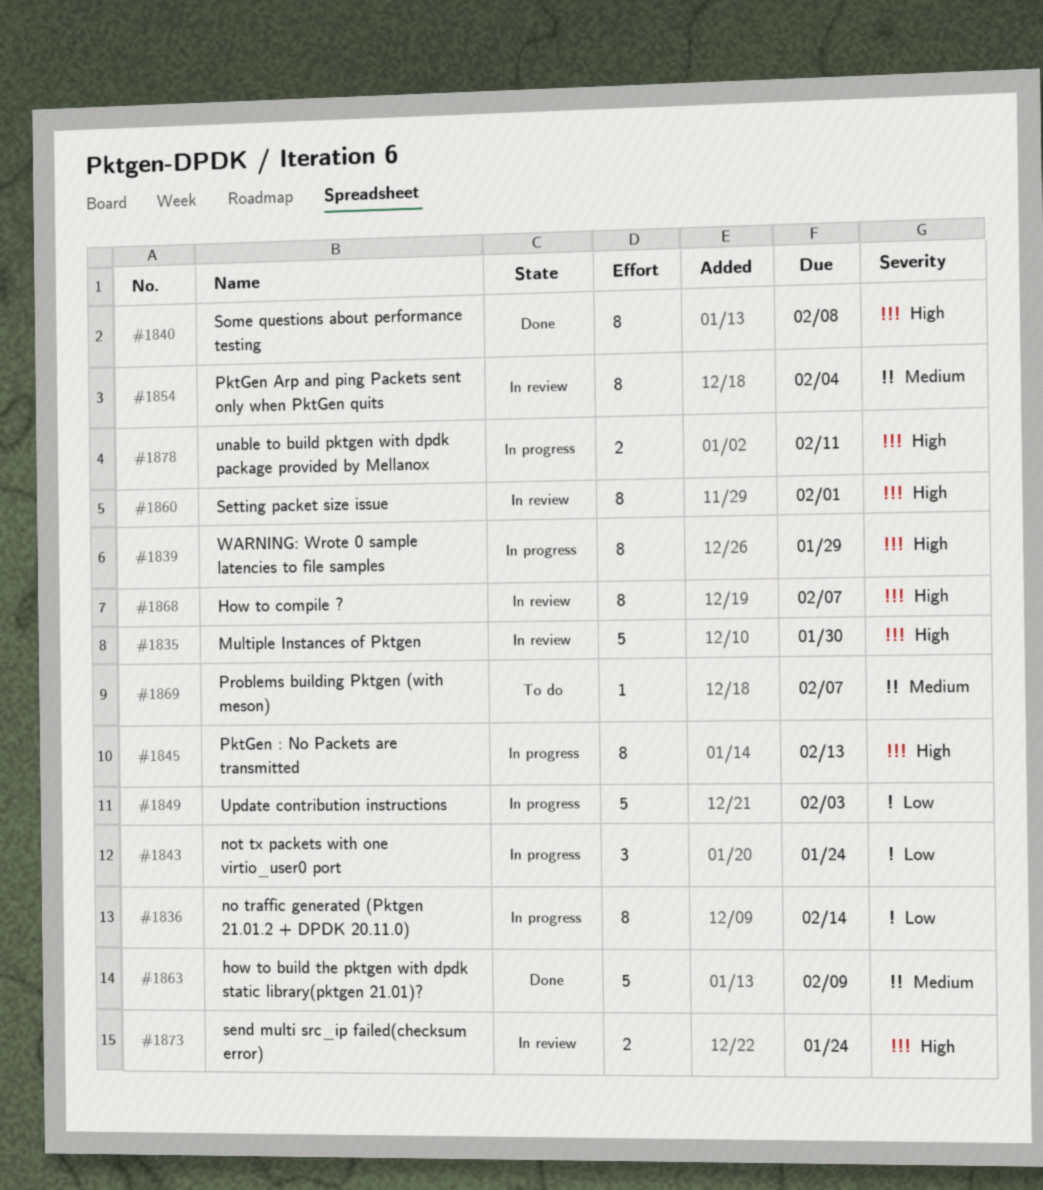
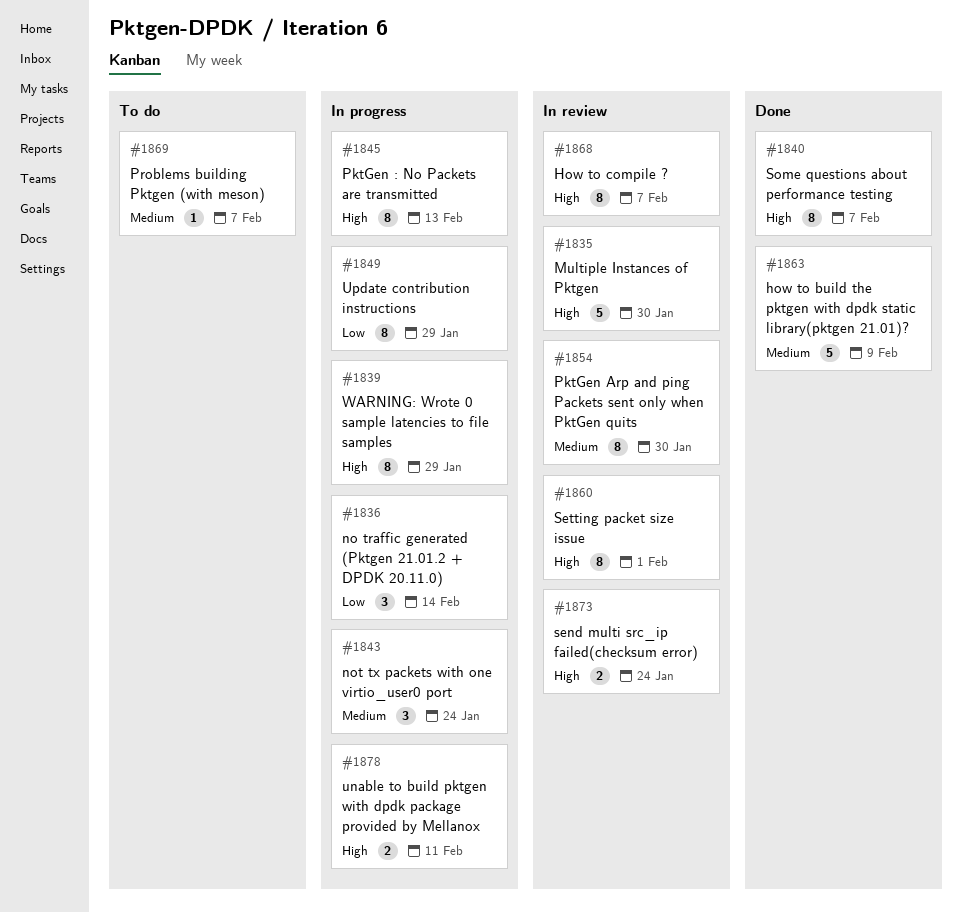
#1836, estimate: 8 -> 3
#1840, due: Feb 8 -> Feb 7
#1843, priority: Low -> Medium
#1849, estimate: 5 -> 8
#1849, due: Feb 3 -> Jan 29
#1854, due: Feb 4 -> Jan 30

